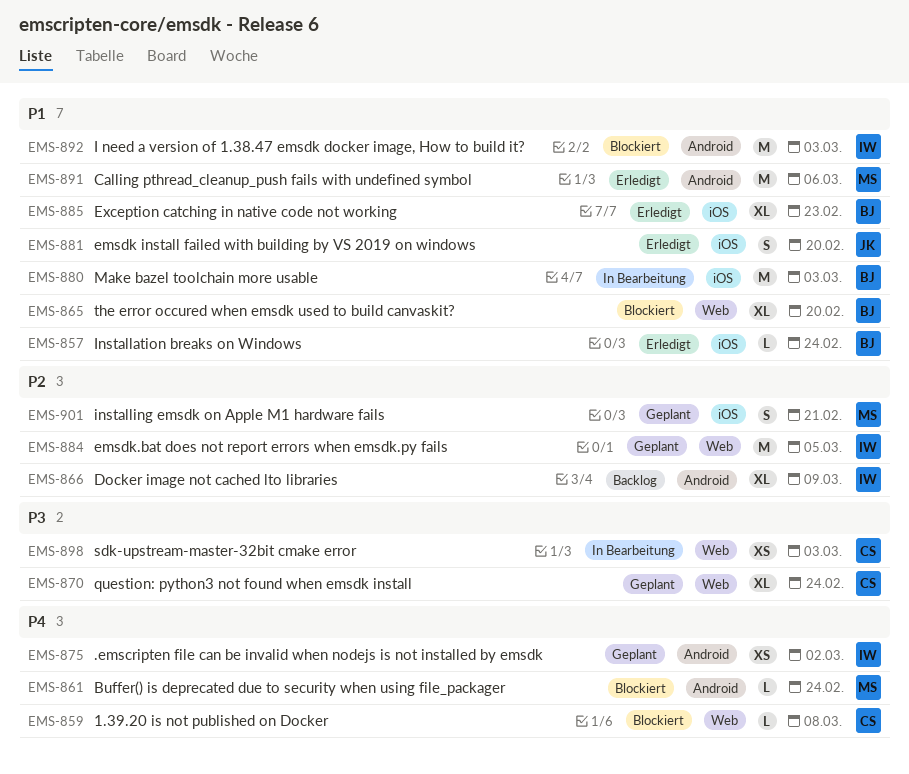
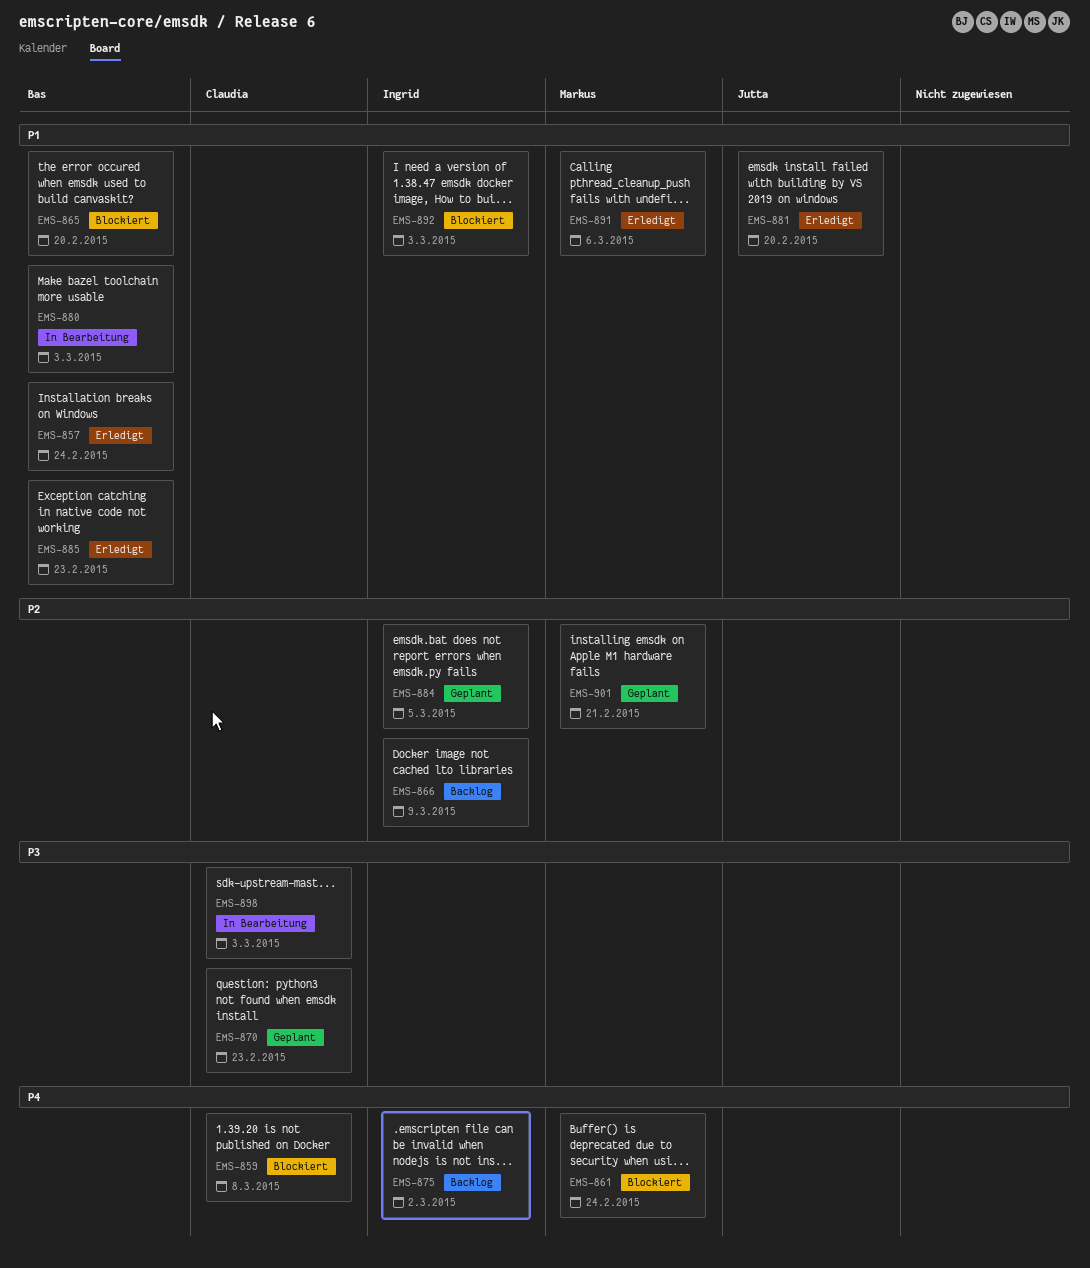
EMS-870, due: Feb 24 -> Feb 23
EMS-875, status: Geplant -> Backlog

